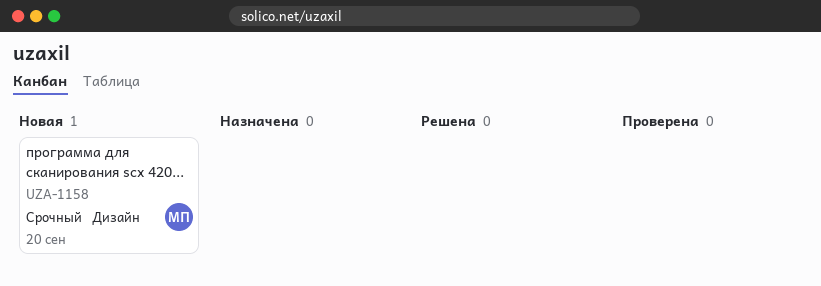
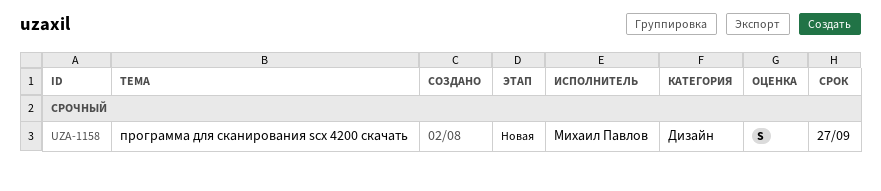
UZA-1158, due: Sep 20 -> Sep 27

